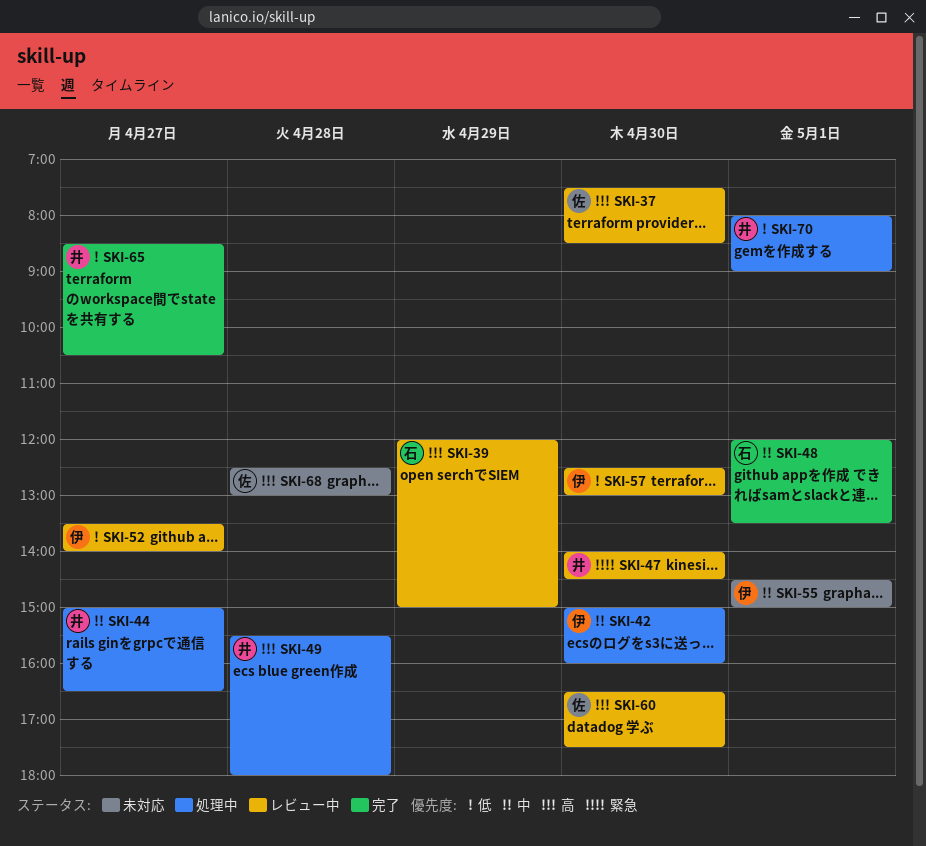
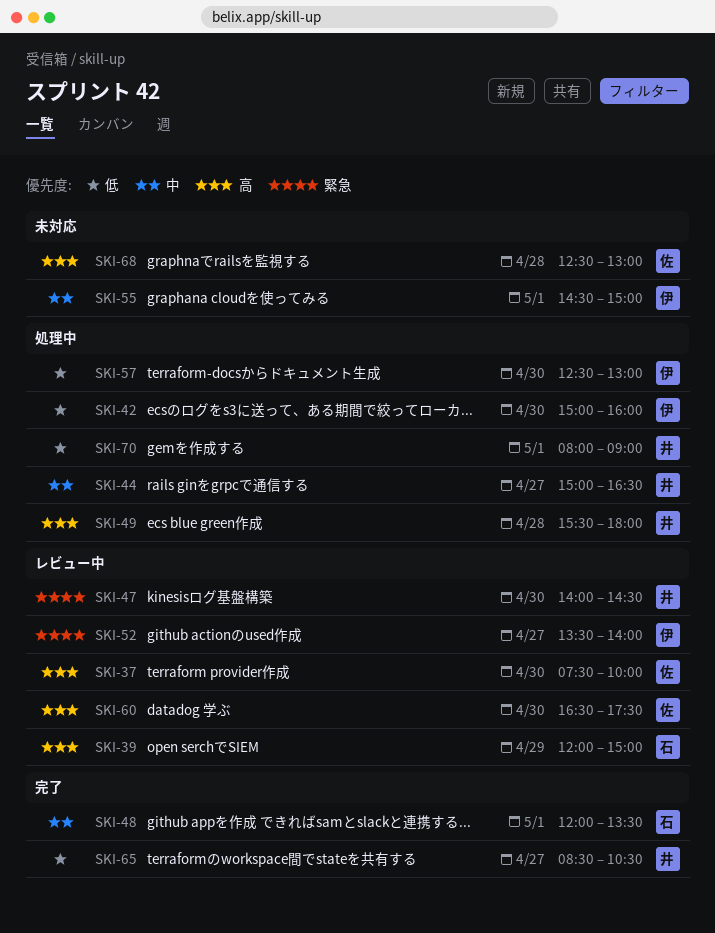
SKI-37, ends: 08:30 -> 10:00
SKI-42, priority: 中 -> 低
SKI-52, priority: 低 -> 緊急
SKI-57, status: レビュー中 -> 処理中

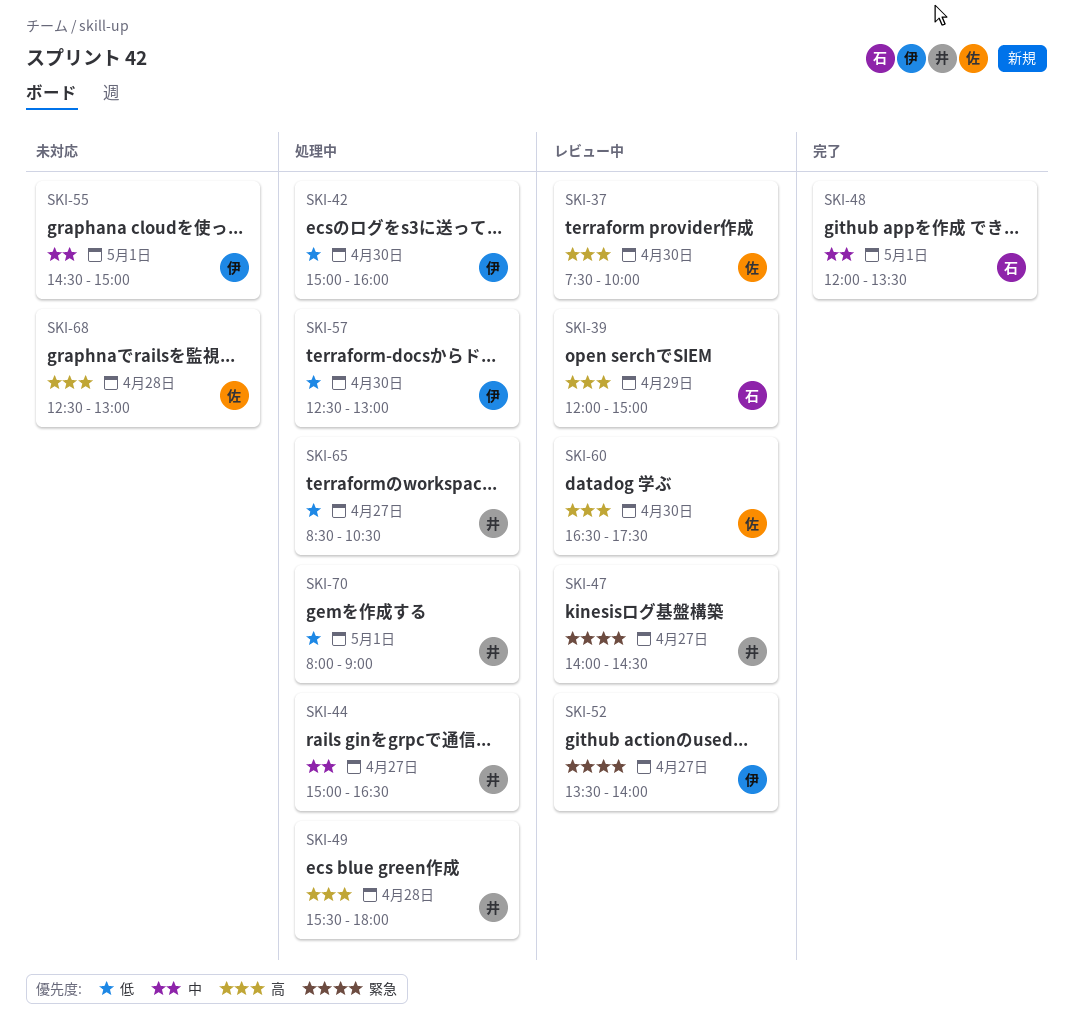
SKI-47, day: Apr 30 -> Apr 27
SKI-65, status: 完了 -> 処理中

